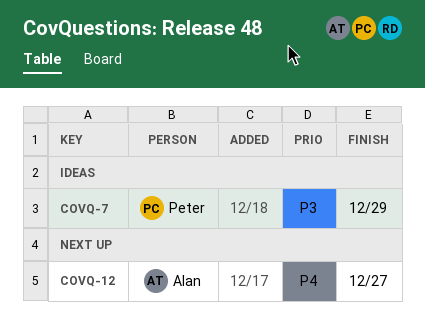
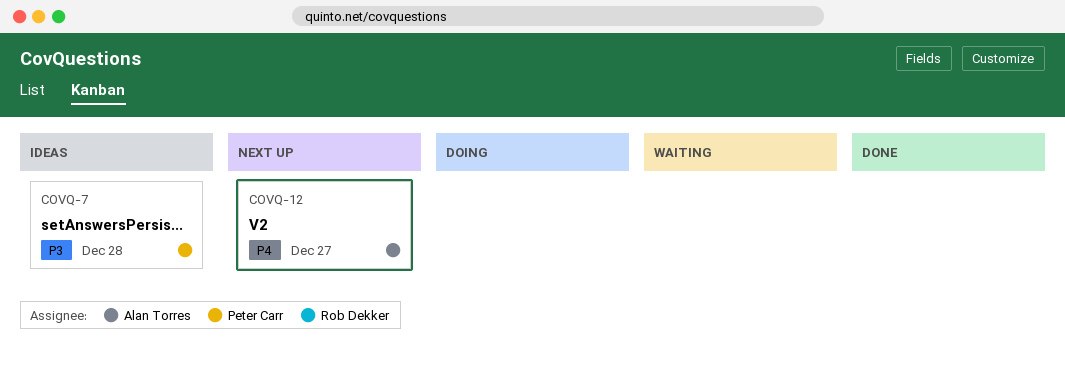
COVQ-7, due: Dec 29 -> Dec 28

